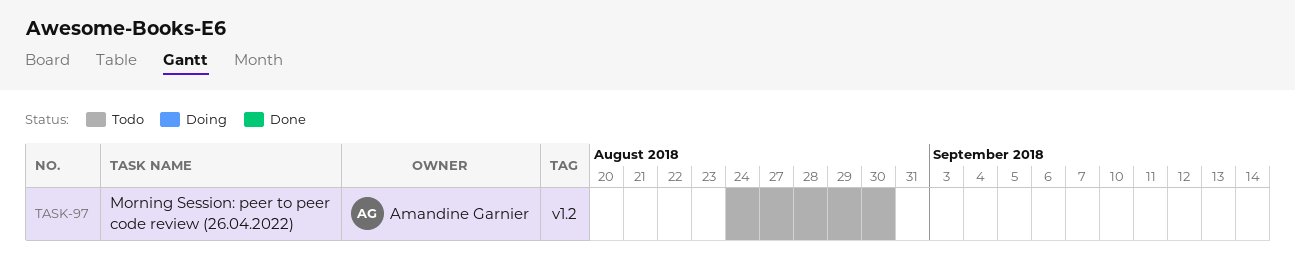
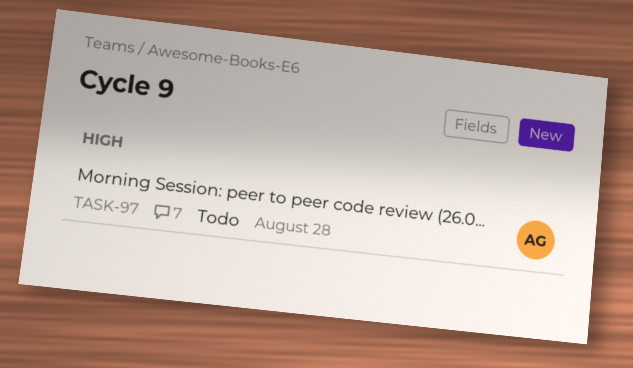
TASK-97, due: Aug 30 -> Aug 28

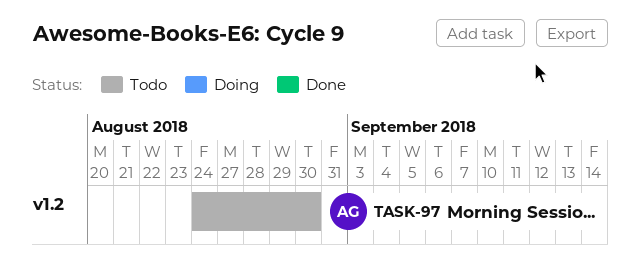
TASK-97, due: Aug 28 -> Aug 30

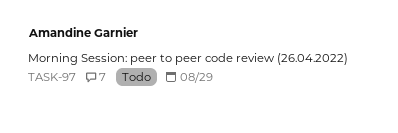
TASK-97, due: Aug 30 -> Aug 29

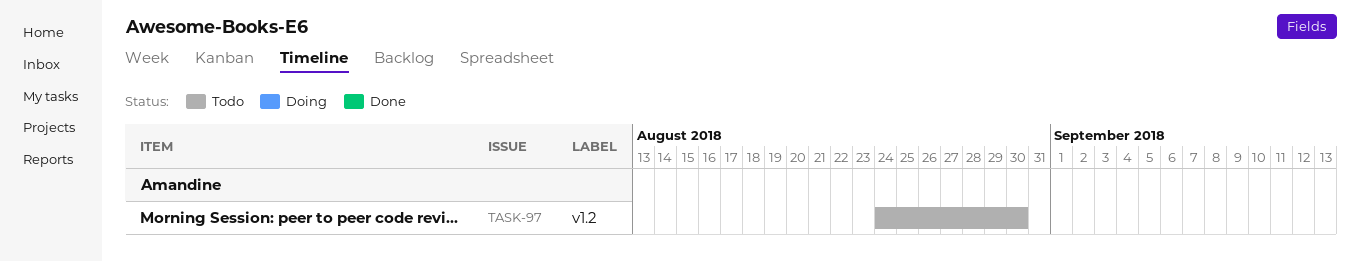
TASK-97, due: Aug 29 -> Aug 30

